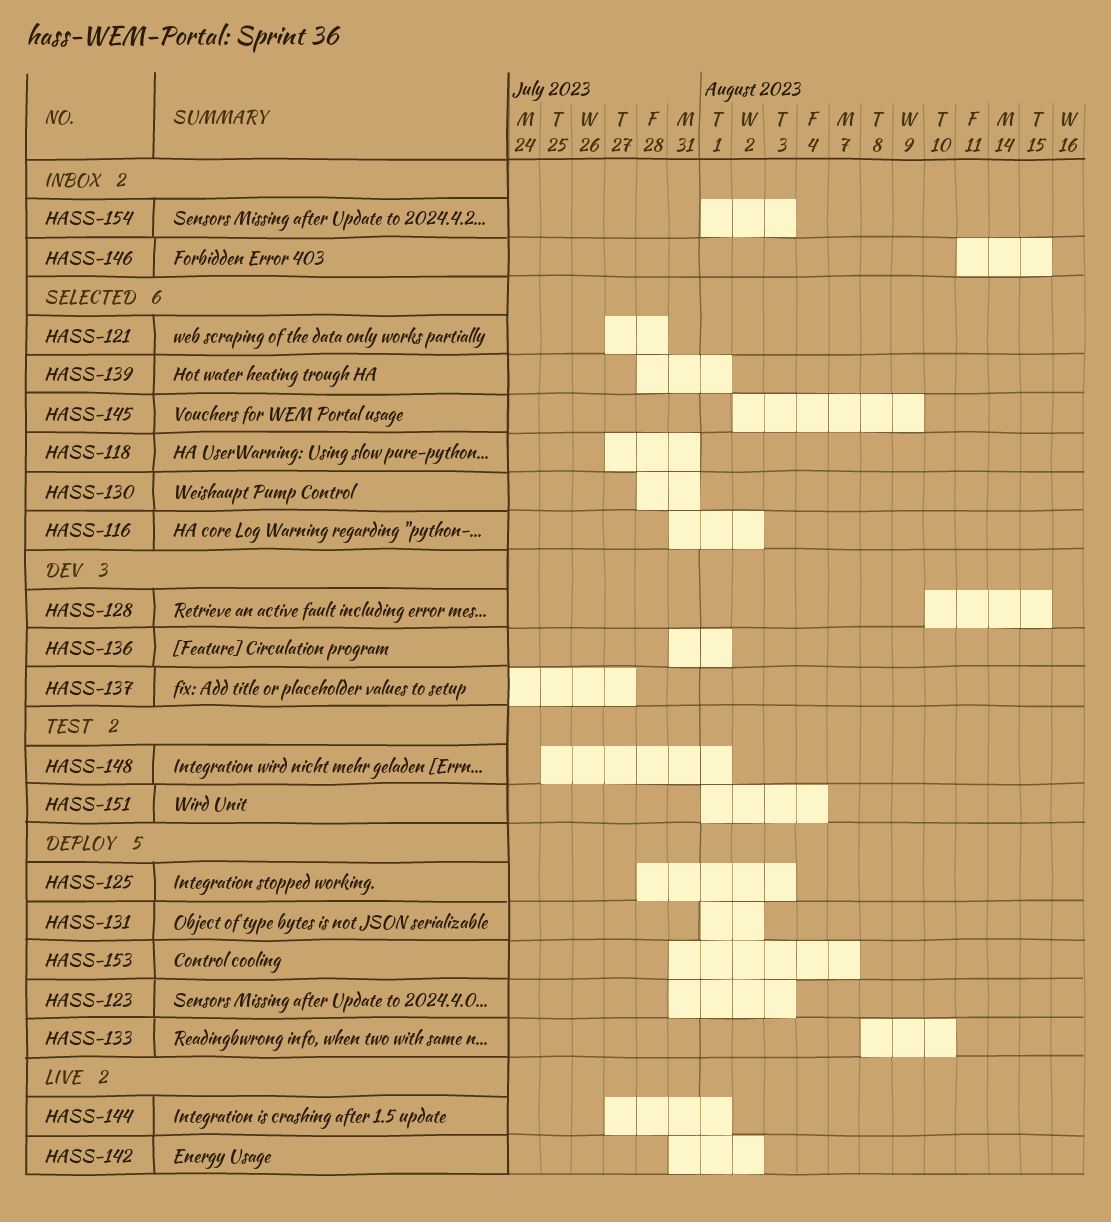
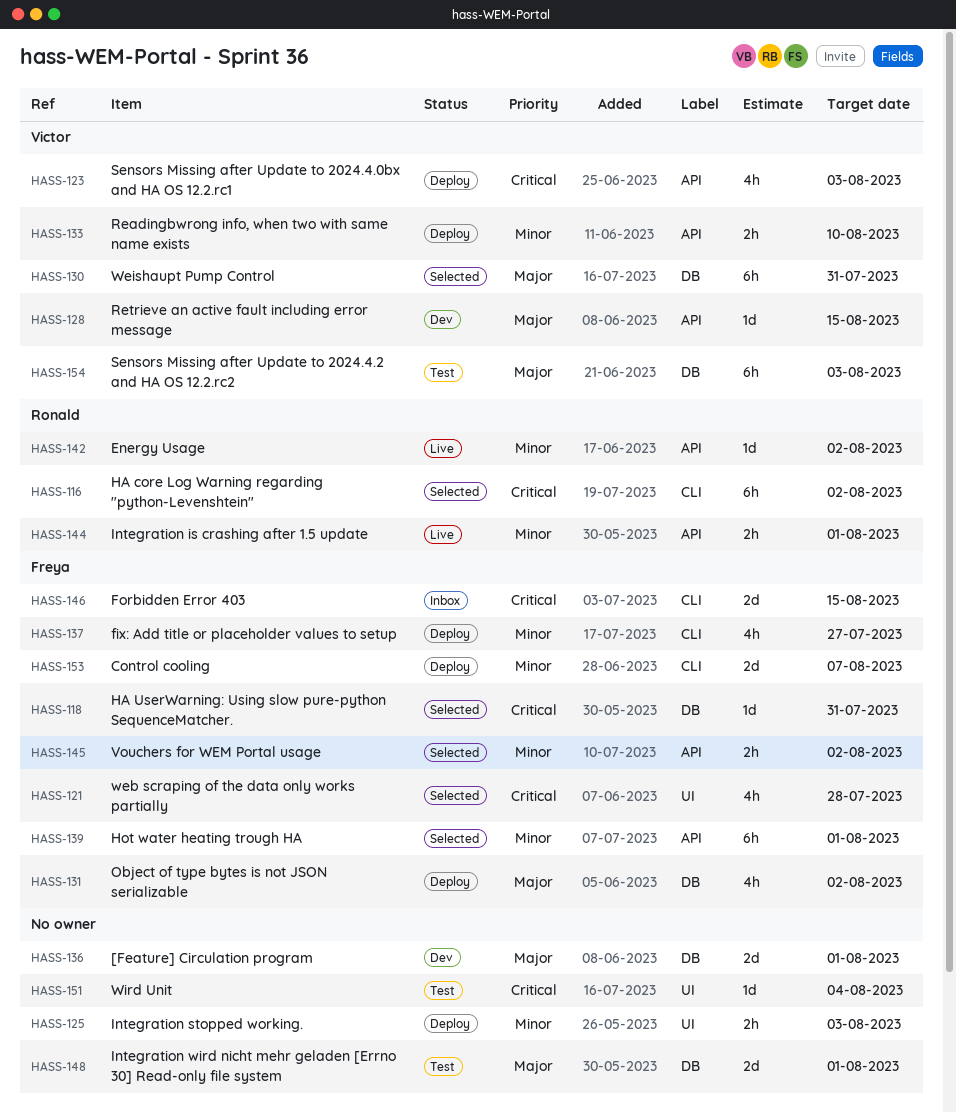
HASS-137, status: Dev -> Deploy
HASS-145, due: Aug 9 -> Aug 2
HASS-154, status: Inbox -> Test

